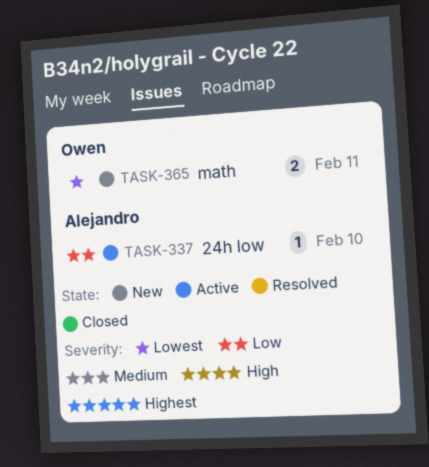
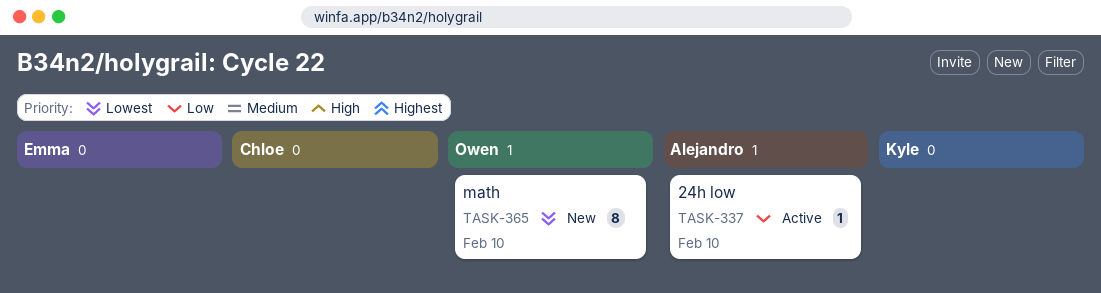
TASK-365, estimate: 2 -> 8
TASK-365, due: Feb 11 -> Feb 10

